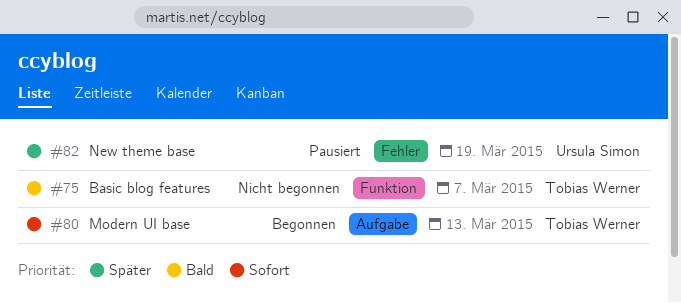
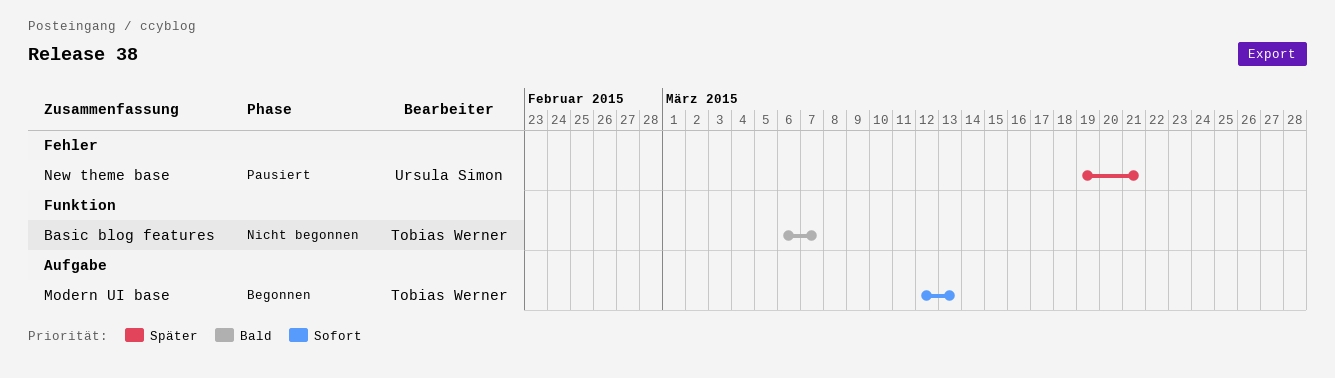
New theme base, due: Mar 19 -> Mar 21

